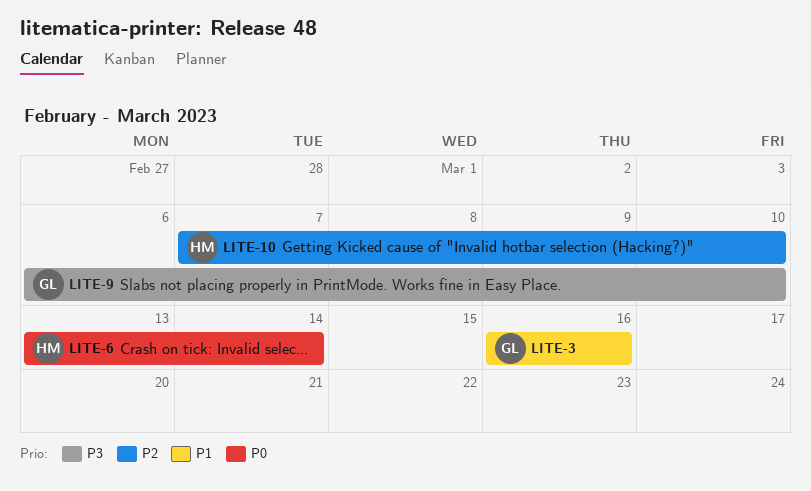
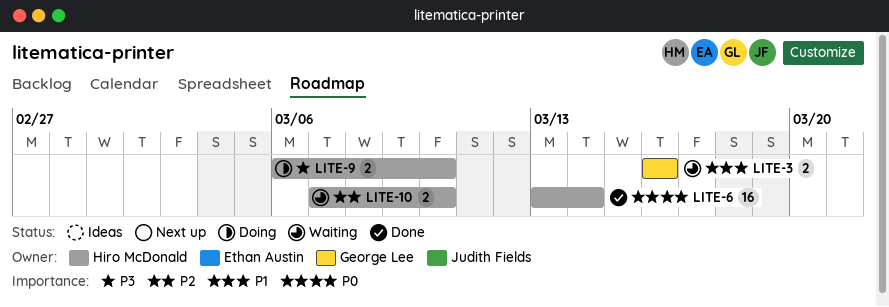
LITE-9, owner: George Lee -> Hiro McDonald

